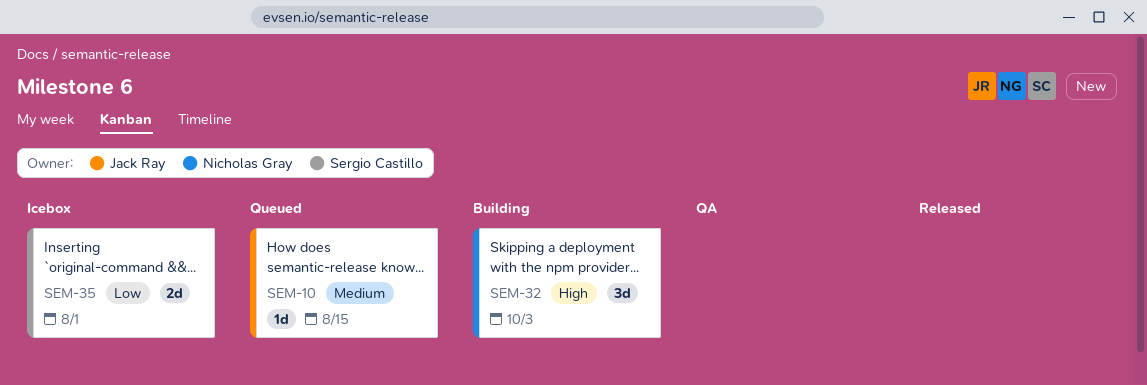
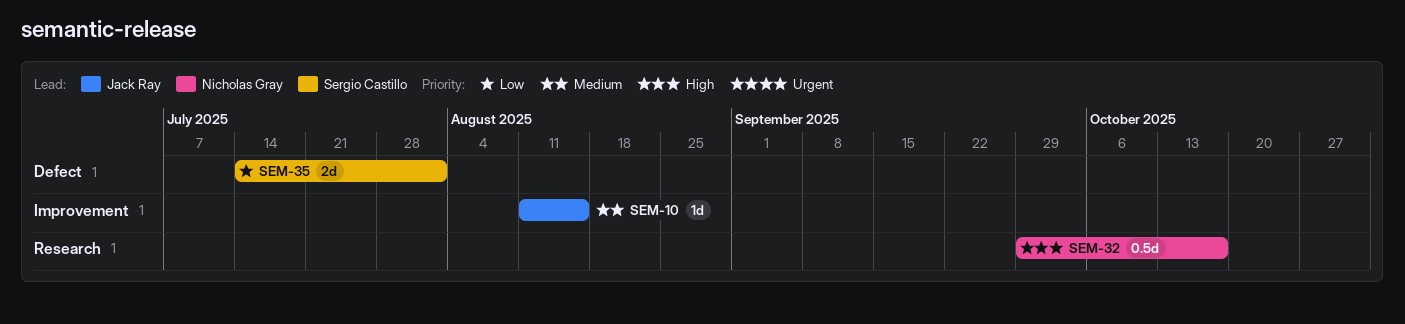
SEM-32, estimate: 3d -> 0.5d
SEM-32, due: Oct 3 -> Oct 17

